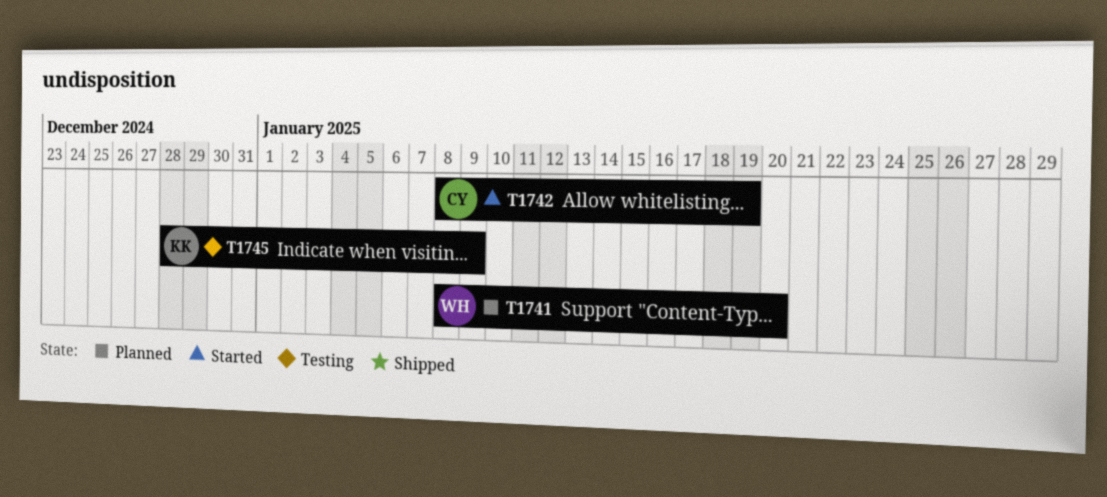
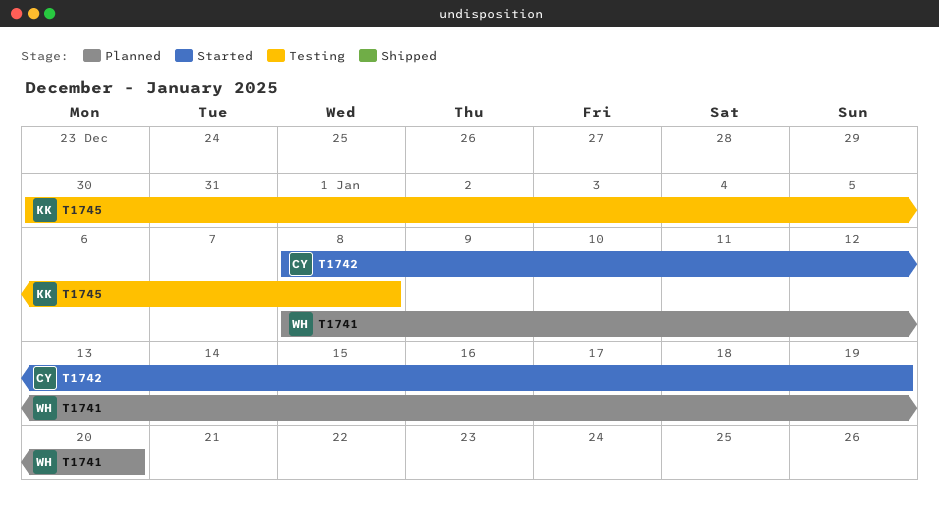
T1745, start: Dec 28 -> Dec 30
T1745, due: Jan 9 -> Jan 8

